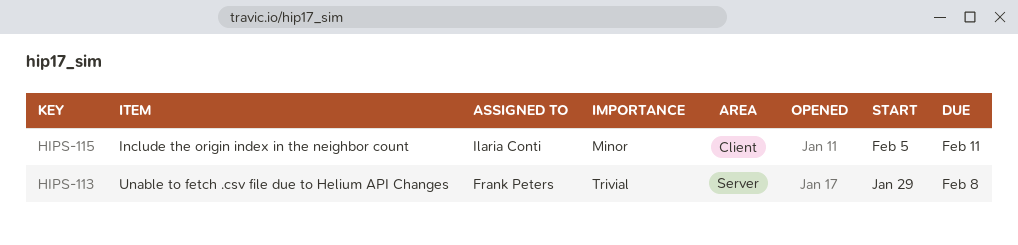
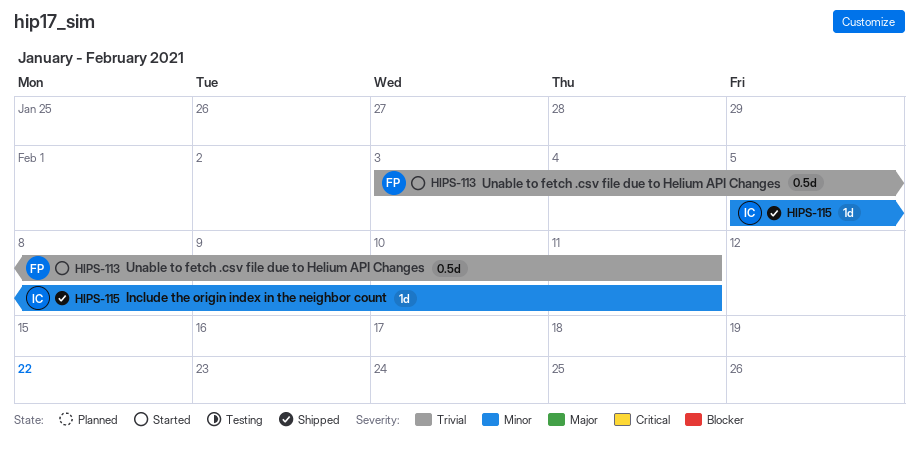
HIPS-113, start: Jan 29 -> Feb 3
HIPS-113, due: Feb 8 -> Feb 11

